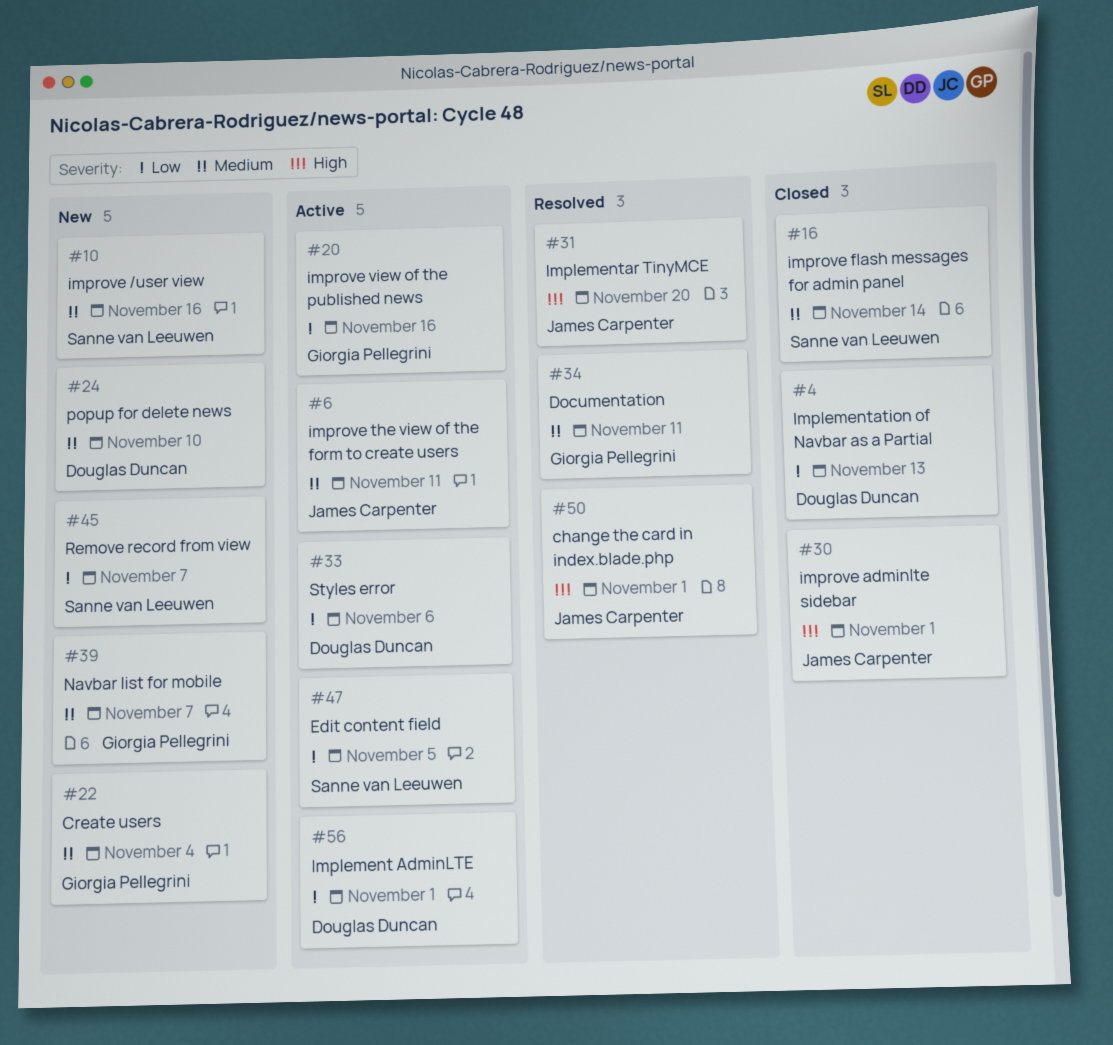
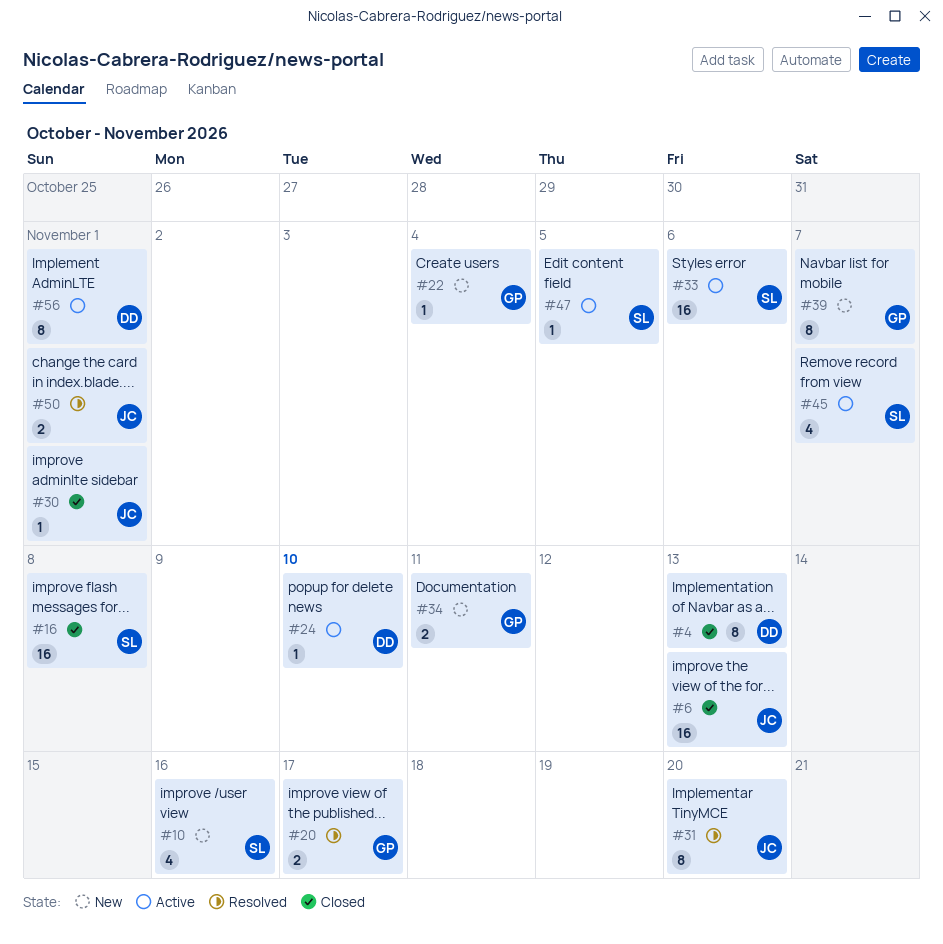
#6, status: Active -> Closed
#6, due: Nov 11 -> Nov 13
#16, due: Nov 14 -> Nov 8
#20, status: Active -> Resolved
#20, due: Nov 16 -> Nov 17
#24, status: New -> Active
#33, owner: Douglas Duncan -> Sanne van Leeuwen
#34, status: Resolved -> New
#45, status: New -> Active

